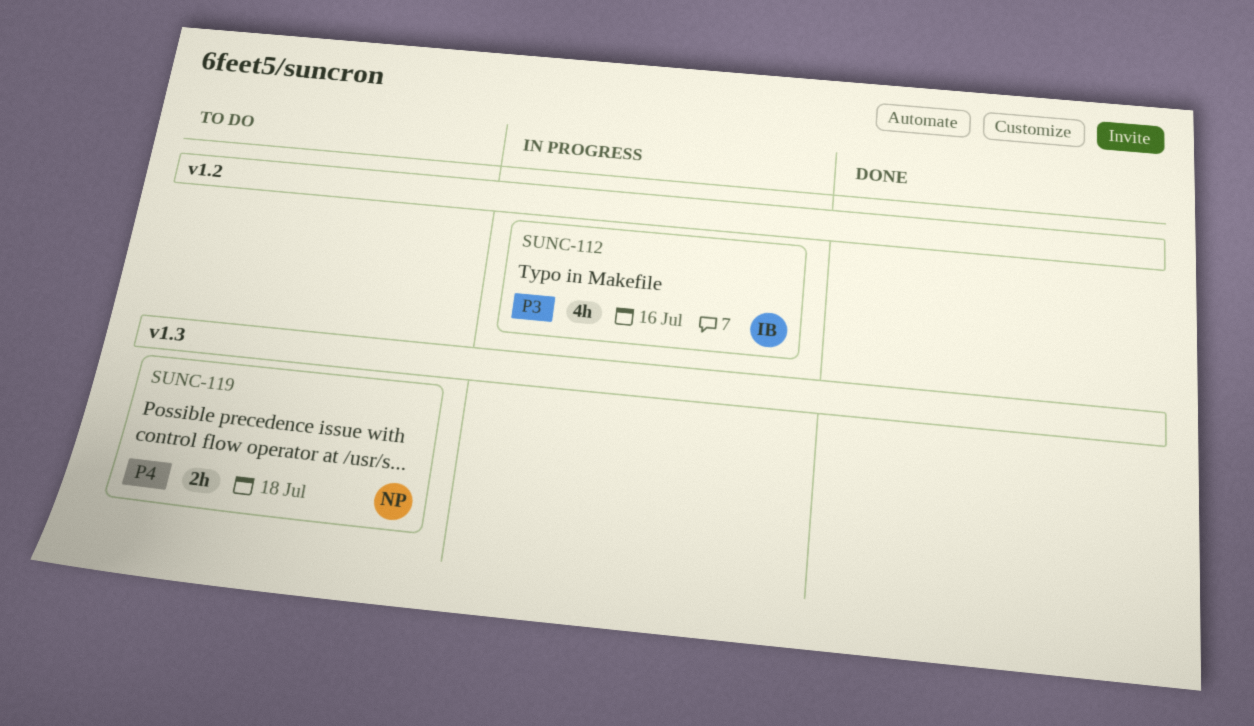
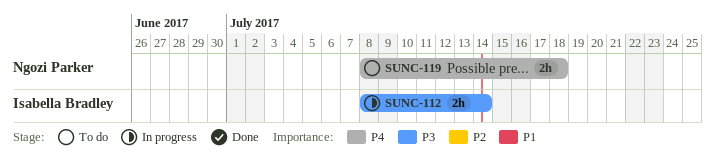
SUNC-112, estimate: 4h -> 2h
SUNC-112, due: Jul 16 -> Jul 14

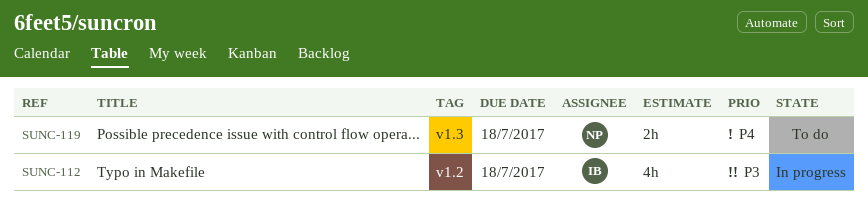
SUNC-112, estimate: 2h -> 4h
SUNC-112, due: Jul 14 -> Jul 18

